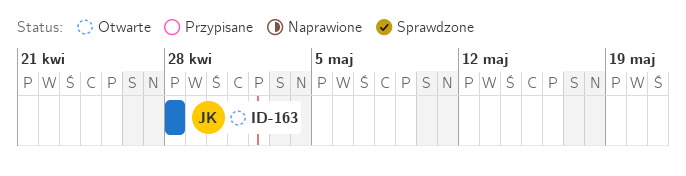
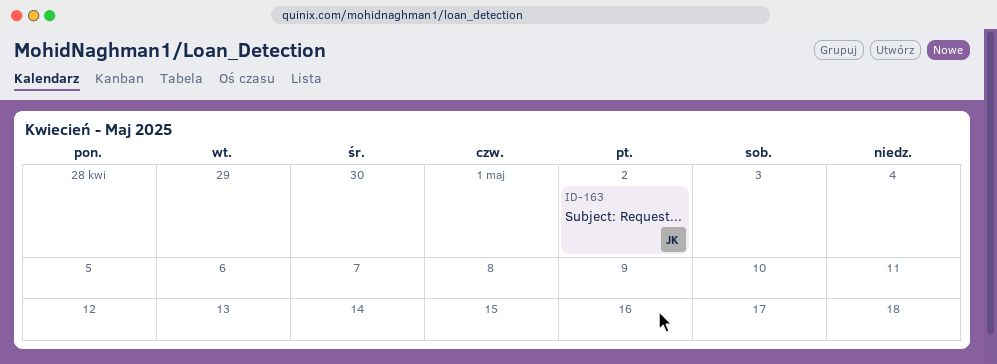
ID-163, due: Apr 28 -> May 2

